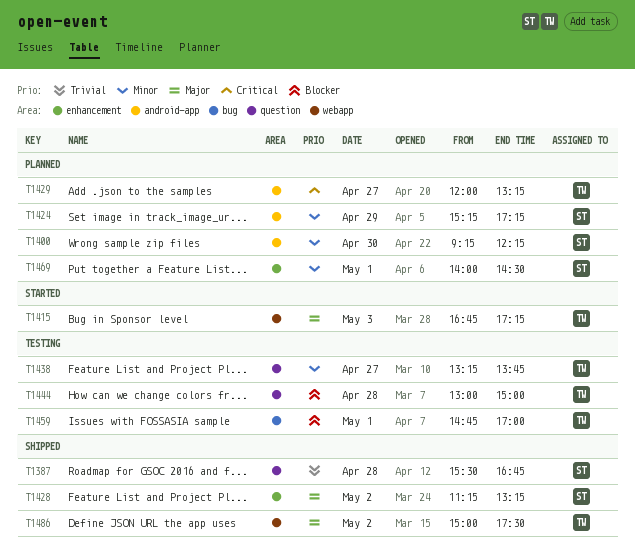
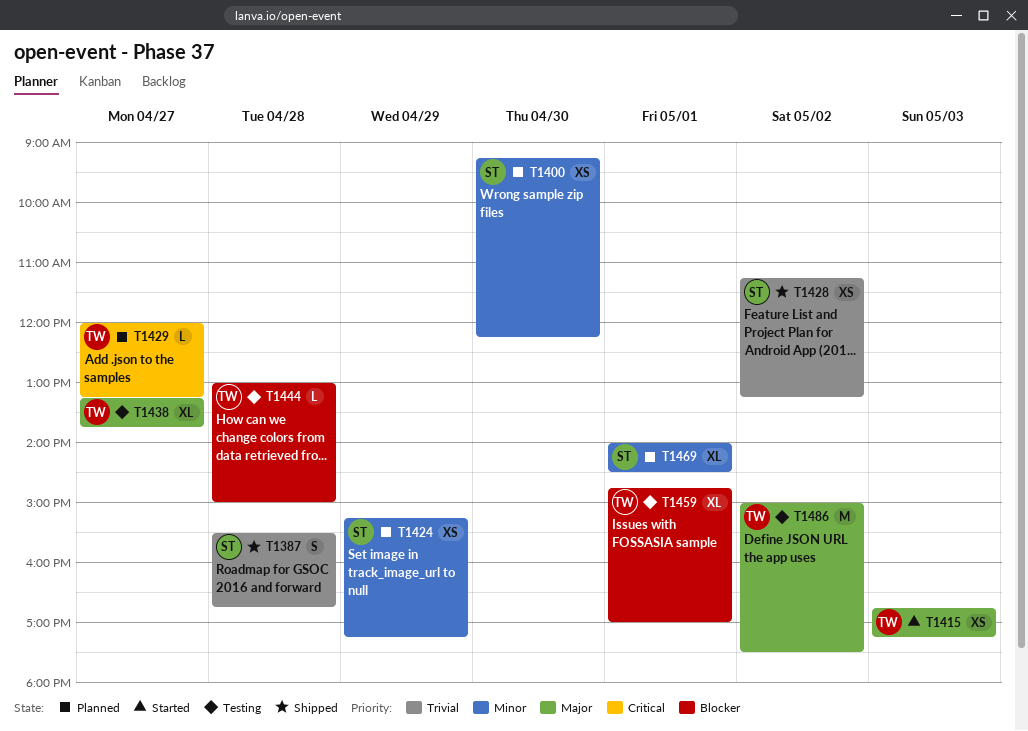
T1428, priority: Major -> Trivial
T1438, priority: Minor -> Major
T1486, status: Shipped -> Testing

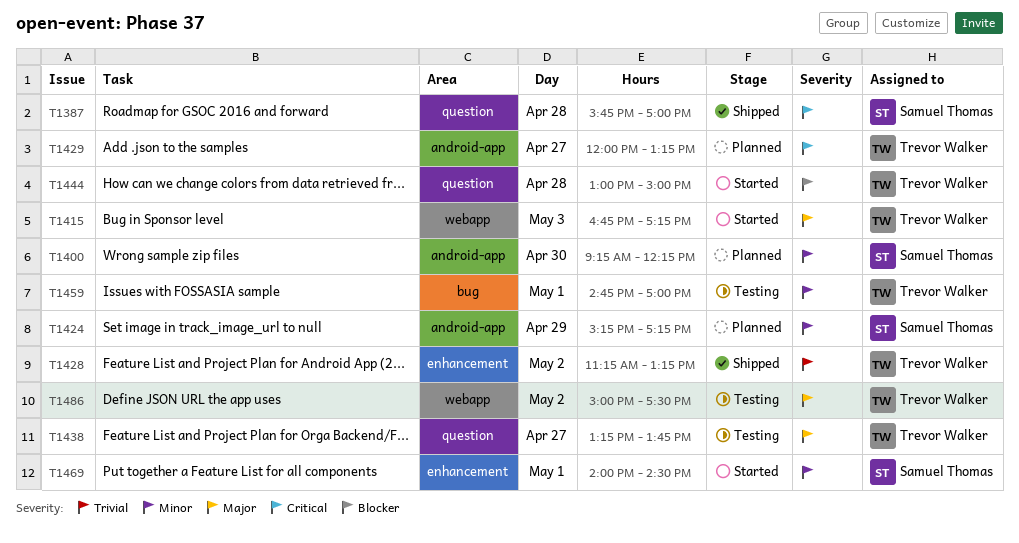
T1387, priority: Trivial -> Critical
T1387, begins: 15:30 -> 15:45
T1387, ends: 16:45 -> 17:00
T1428, owner: Samuel Thomas -> Trevor Walker
T1444, status: Testing -> Started
T1459, priority: Blocker -> Minor
T1469, status: Planned -> Started

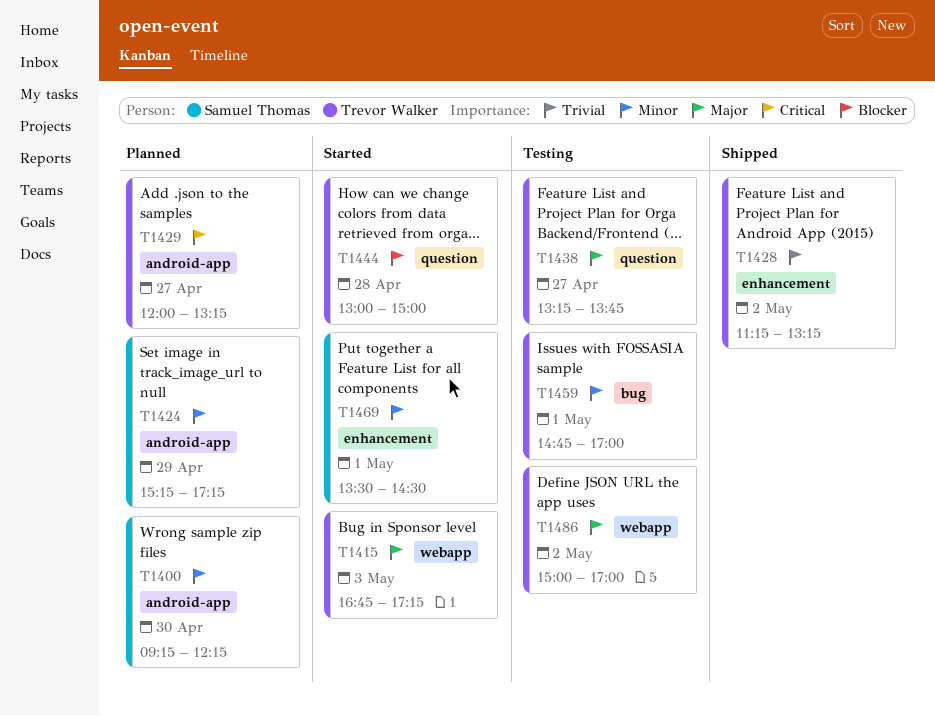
T1387: present -> none
T1469, begins: 14:00 -> 13:30
T1486, ends: 17:30 -> 17:00

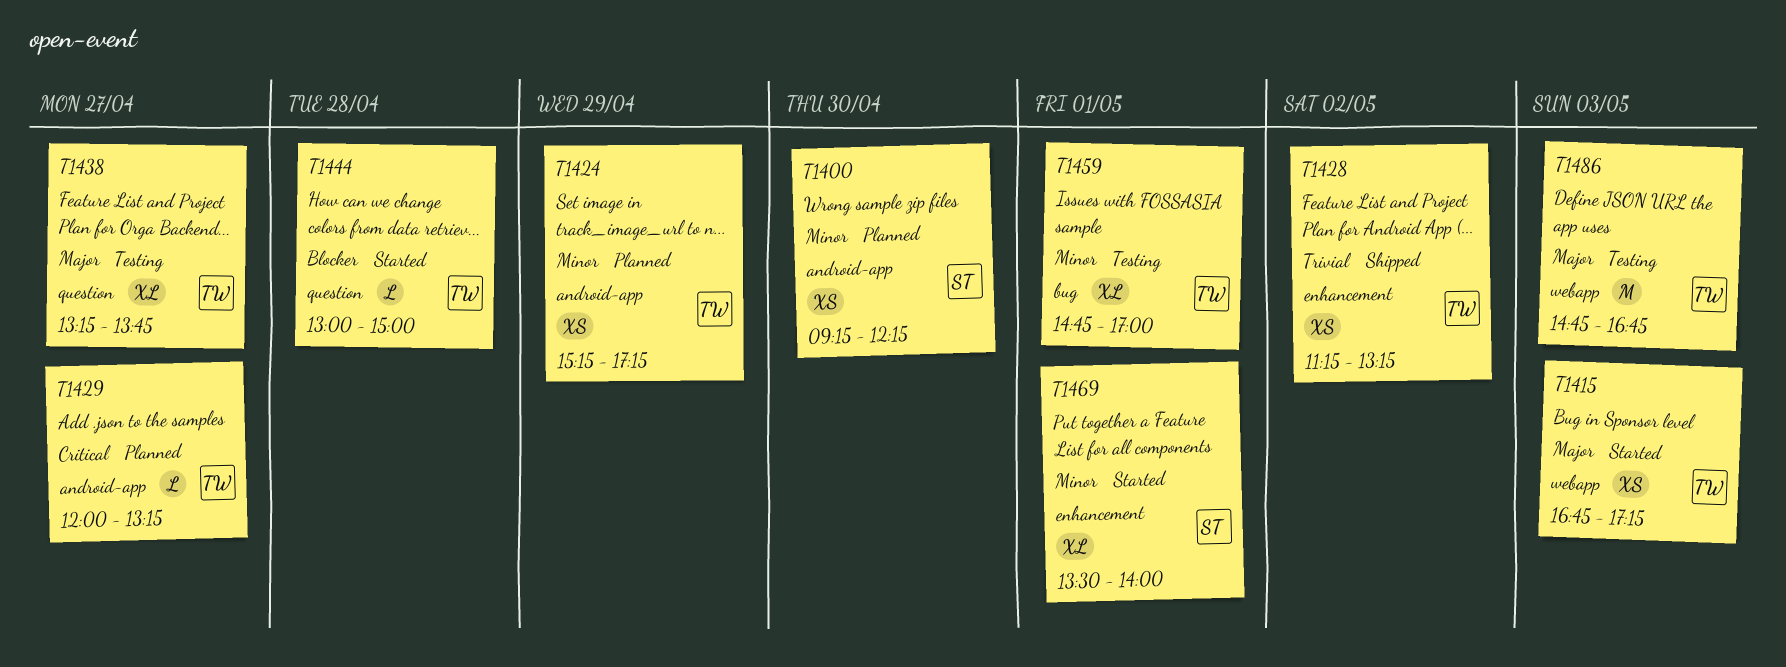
T1424, owner: Samuel Thomas -> Trevor Walker
T1469, ends: 14:30 -> 14:00
T1486, day: May 2 -> May 3
T1486, begins: 15:00 -> 14:45
T1486, ends: 17:00 -> 16:45

